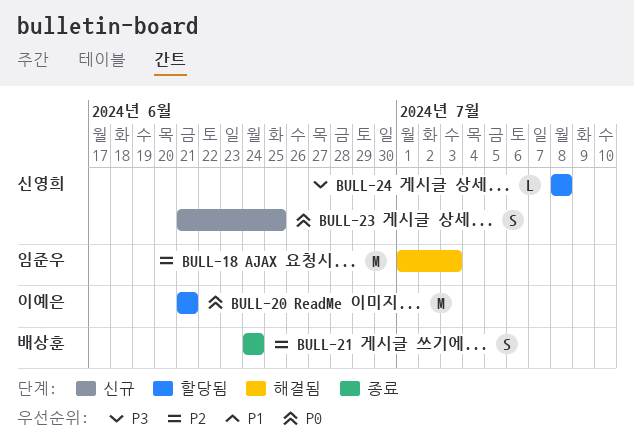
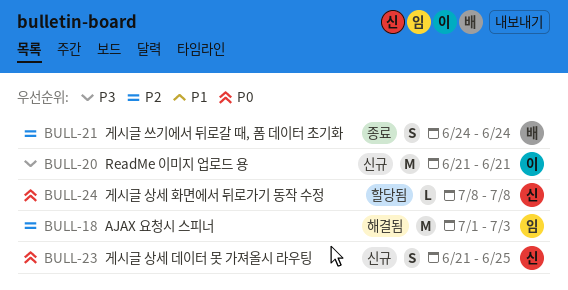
BULL-20, status: 할당됨 -> 신규
BULL-20, priority: P0 -> P3
BULL-24, priority: P3 -> P0

